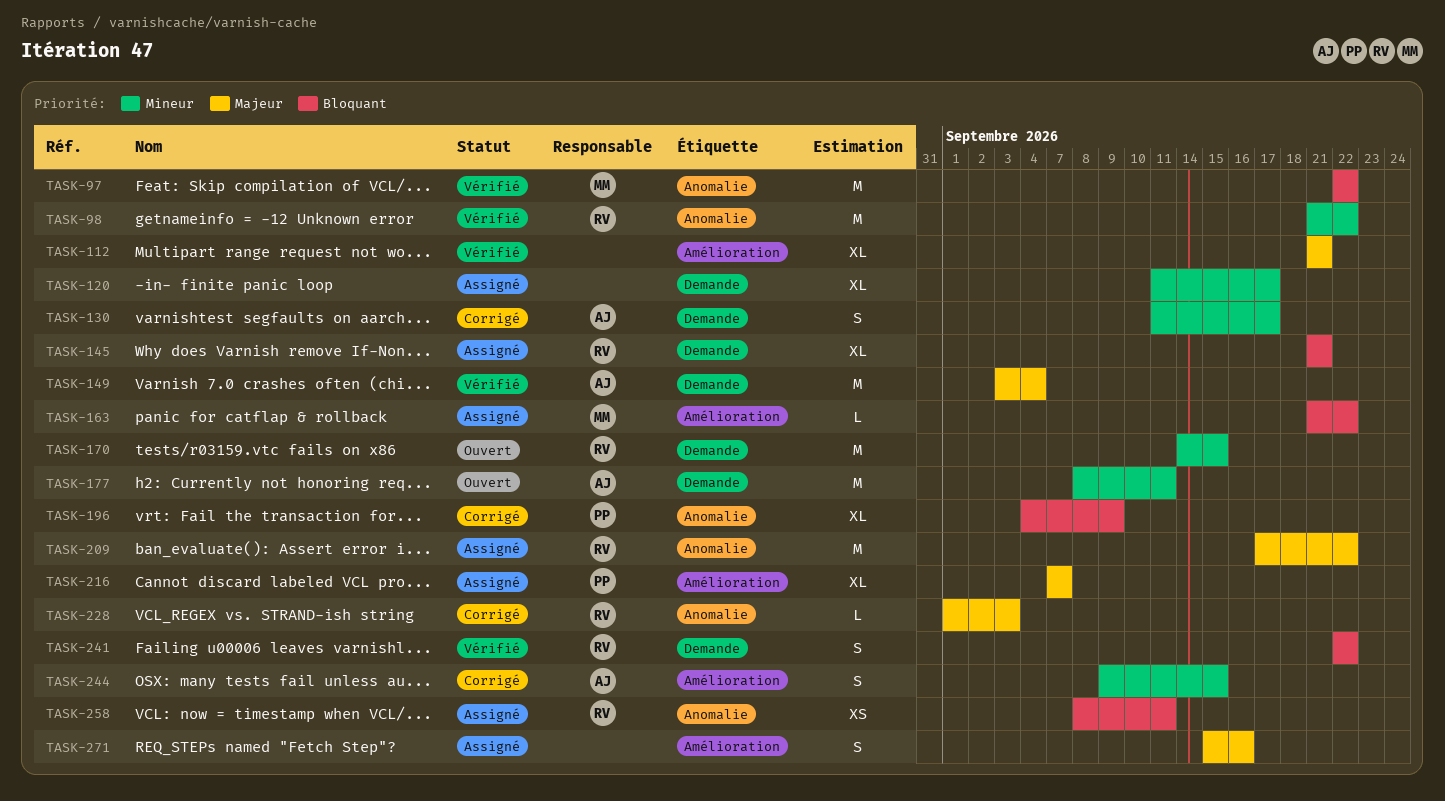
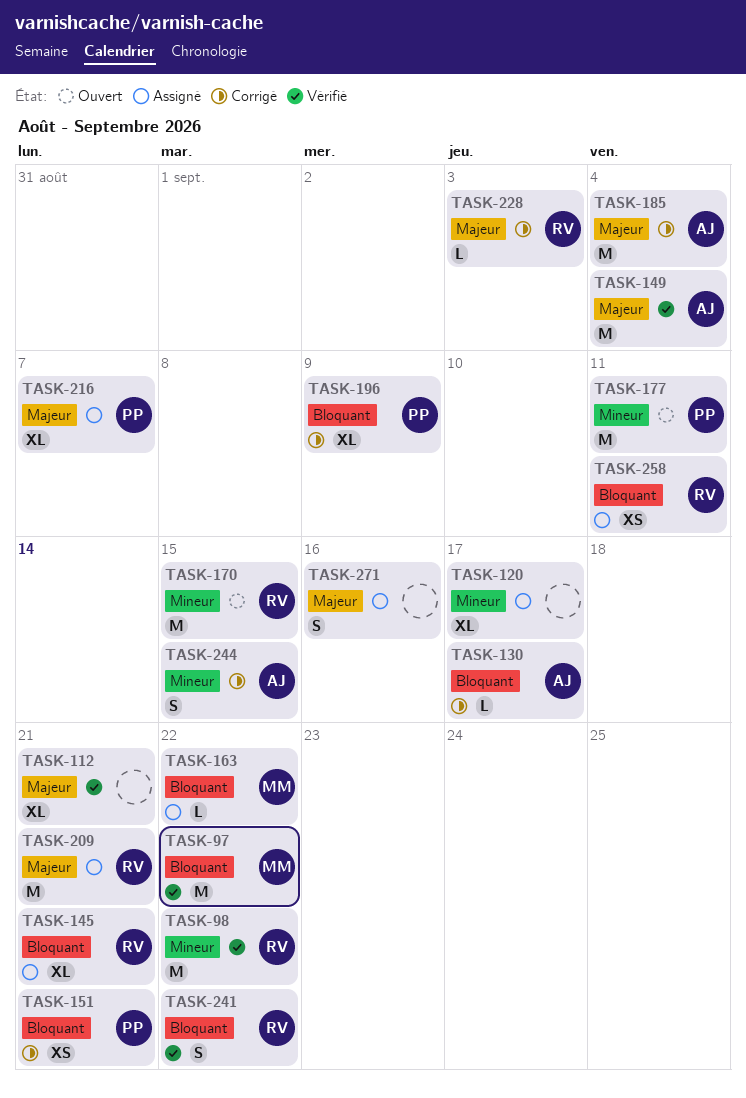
TASK-130, priority: Mineur -> Bloquant
TASK-130, estimate: S -> L
TASK-151: none -> present
TASK-177, owner: AJ -> PP
TASK-185: none -> present
TASK-209, due: Sep 22 -> Sep 21

